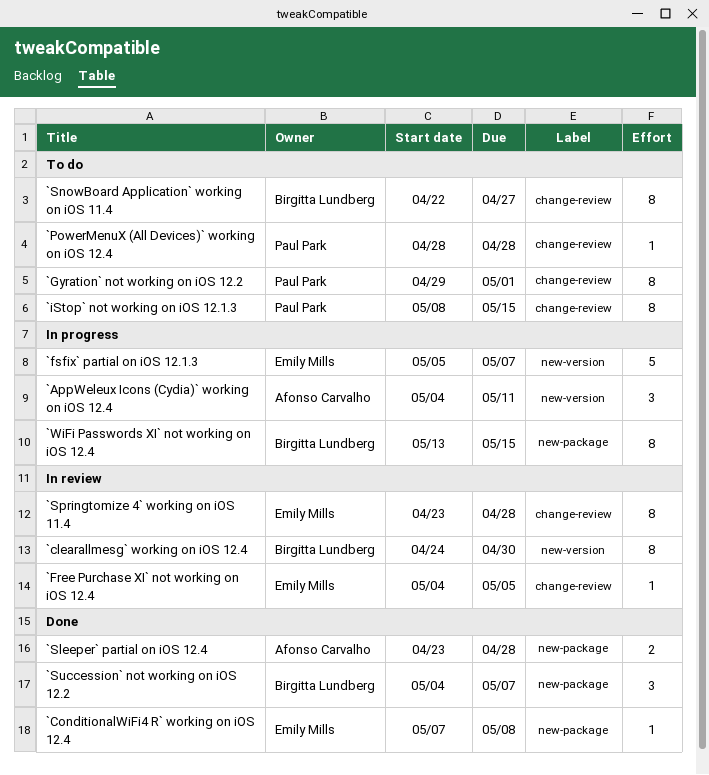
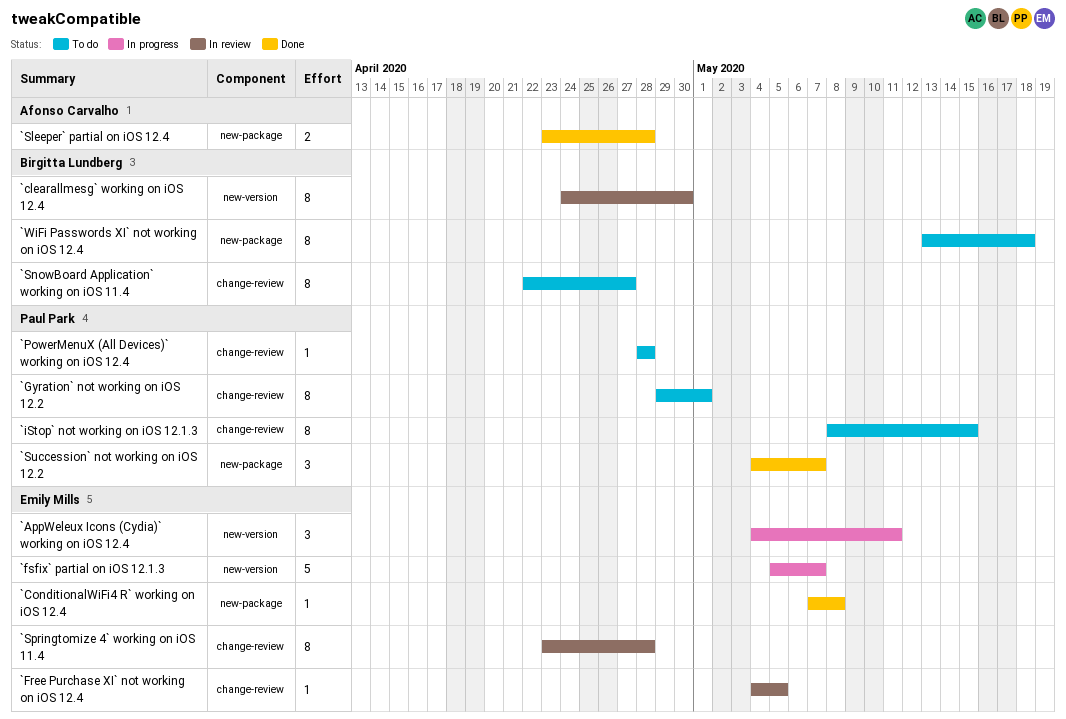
`AppWeleux Icons (Cydia)` working on iOS 12.4, owner: Afonso Carvalho -> Emily Mills
`Succession` not working on iOS 12.2, owner: Birgitta Lundberg -> Paul Park
`WiFi Passwords XI` not working on iOS 12.4, status: In progress -> To do
`WiFi Passwords XI` not working on iOS 12.4, due: May 15 -> May 18

